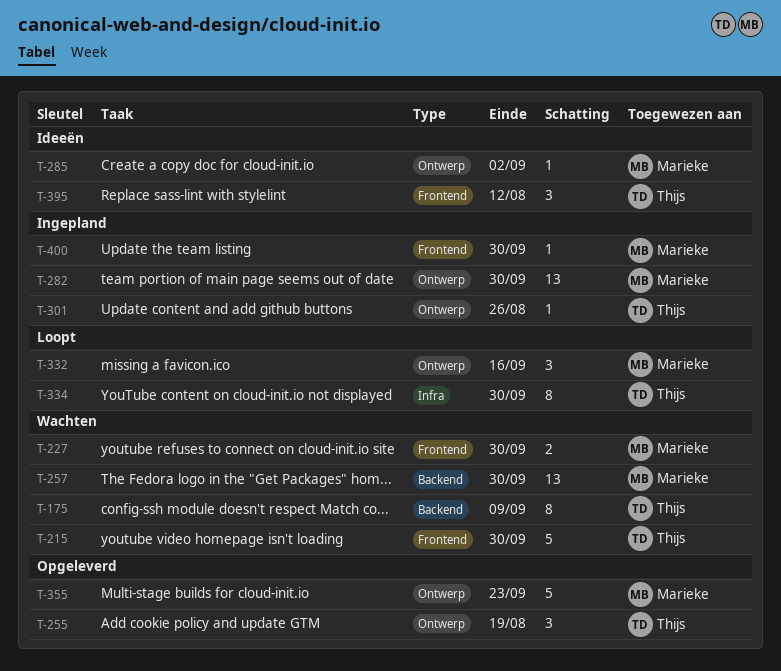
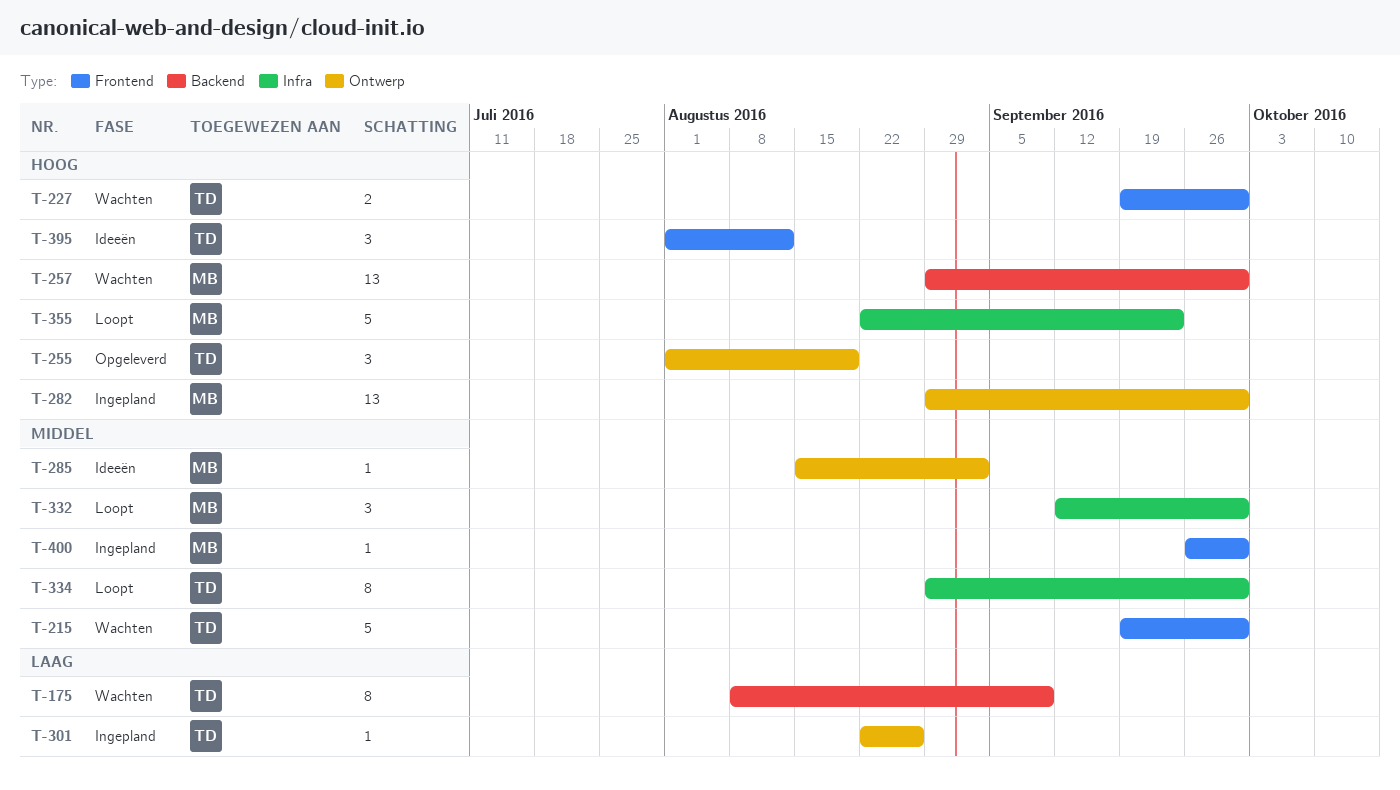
T-227, owner: Marieke -> Thijs
T-332, label: Ontwerp -> Infra
T-332, due: Sep 16 -> Sep 30
T-355, status: Opgeleverd -> Loopt
T-355, label: Ontwerp -> Infra

